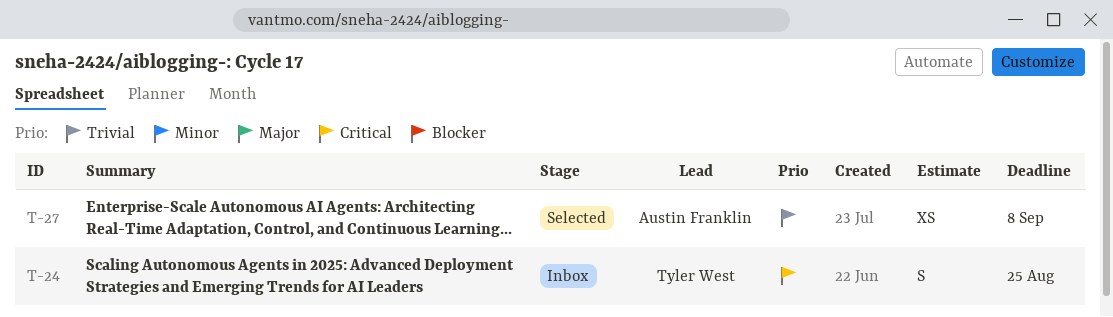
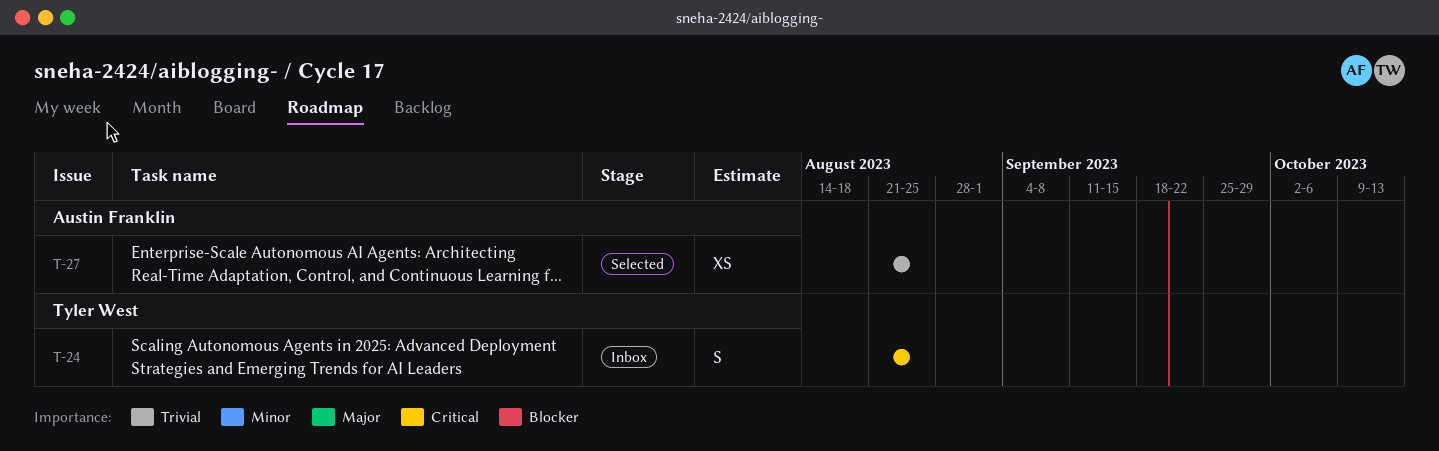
T-27, due: Sep 8 -> Aug 25

